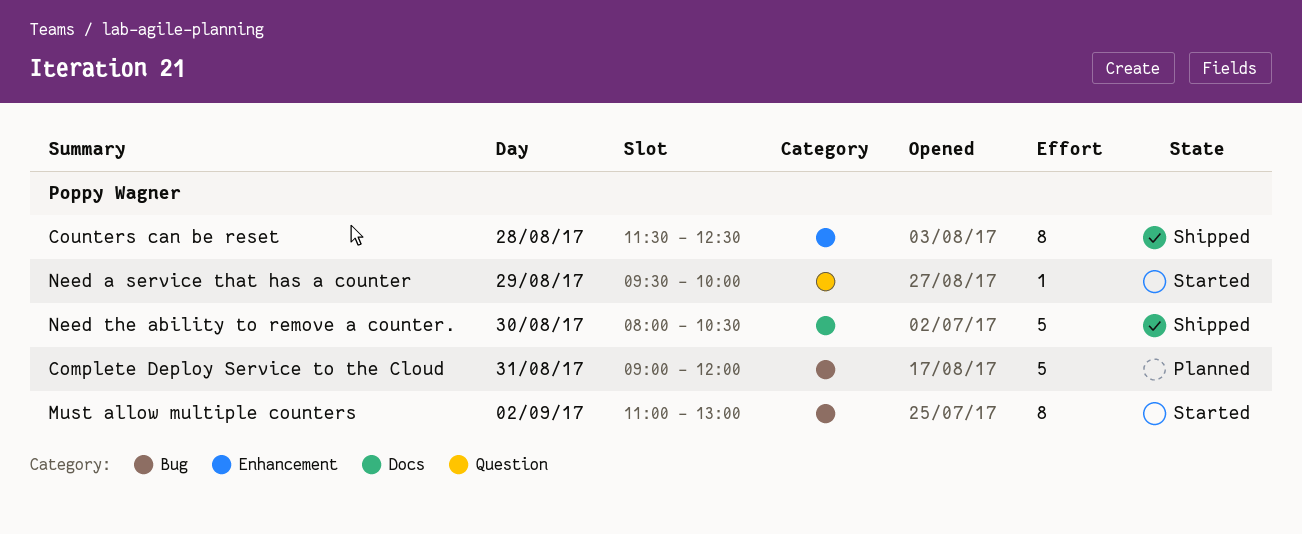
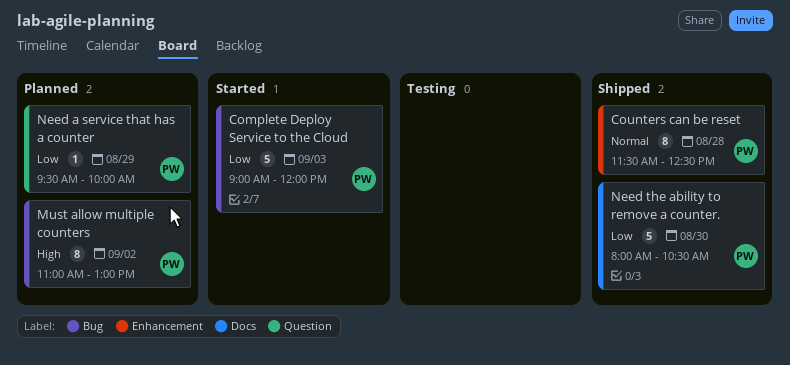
Complete Deploy Service to the Cloud, status: Planned -> Started
Complete Deploy Service to the Cloud, day: Aug 31 -> Sep 3
Must allow multiple counters, status: Started -> Planned
Need a service that has a counter, status: Started -> Planned

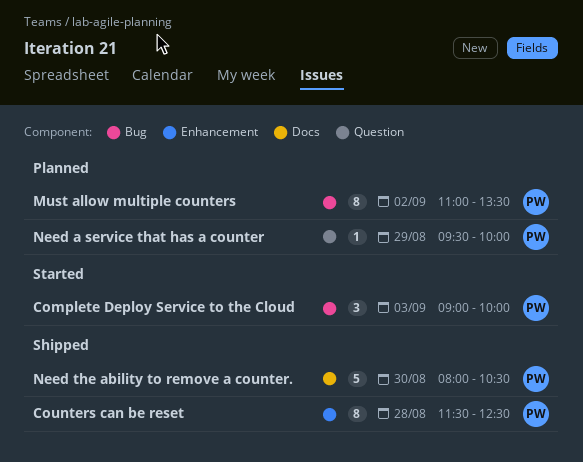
Complete Deploy Service to the Cloud, estimate: 5 -> 3
Complete Deploy Service to the Cloud, ends: 12:00 -> 10:00
Must allow multiple counters, ends: 13:00 -> 13:30

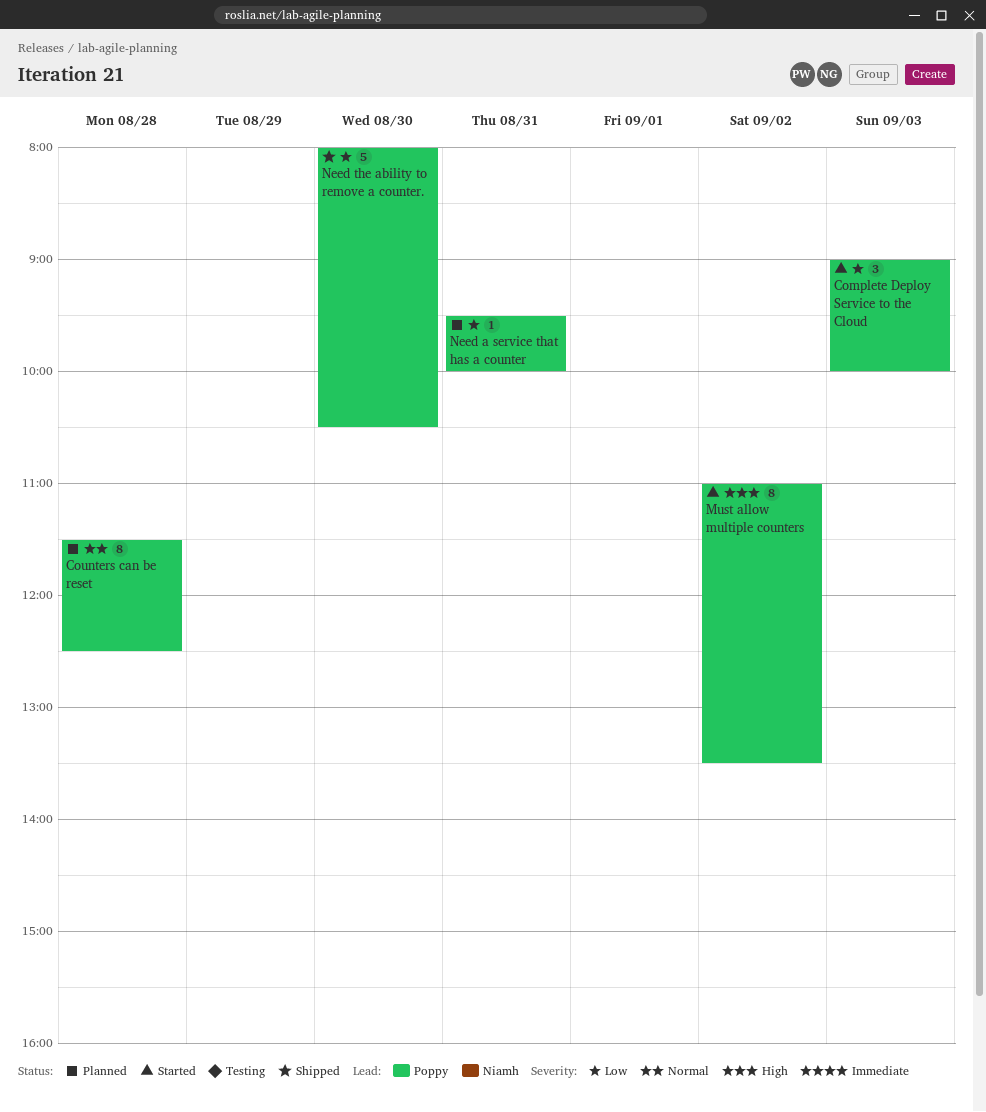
Counters can be reset, status: Shipped -> Planned
Must allow multiple counters, status: Planned -> Started
Need a service that has a counter, day: Aug 29 -> Aug 31

